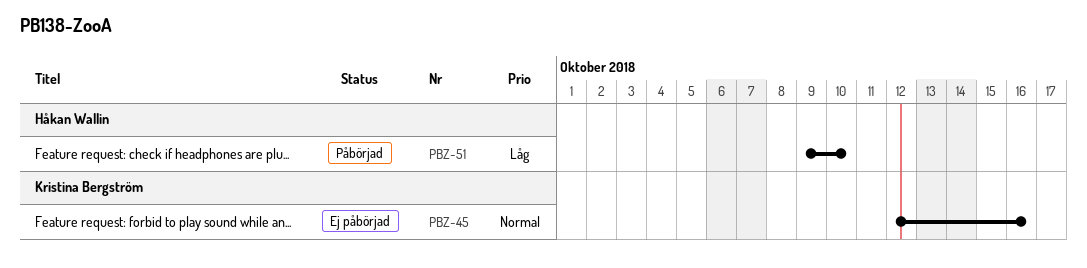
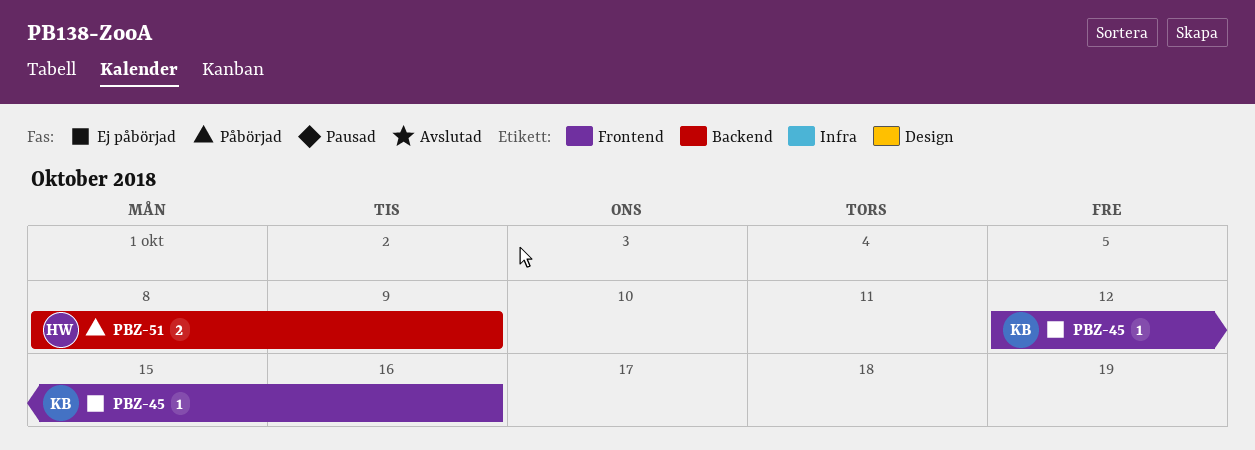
PBZ-51, start: Oct 9 -> Oct 8
PBZ-51, due: Oct 10 -> Oct 9

